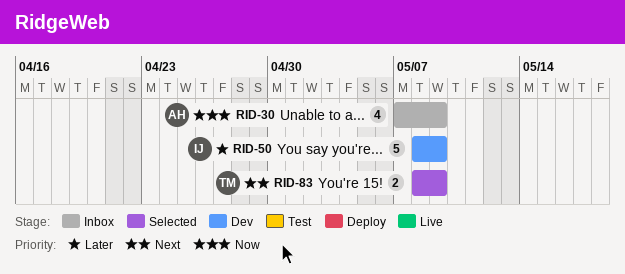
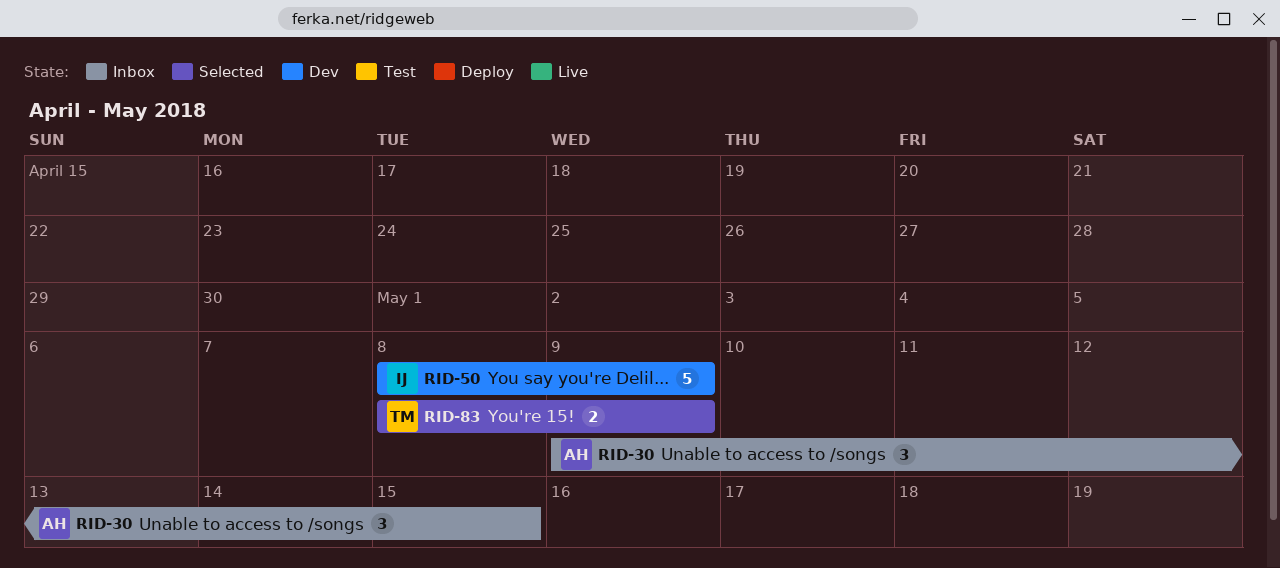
RID-30, estimate: 4 -> 3
RID-30, start: May 7 -> May 9
RID-30, due: May 9 -> May 15

